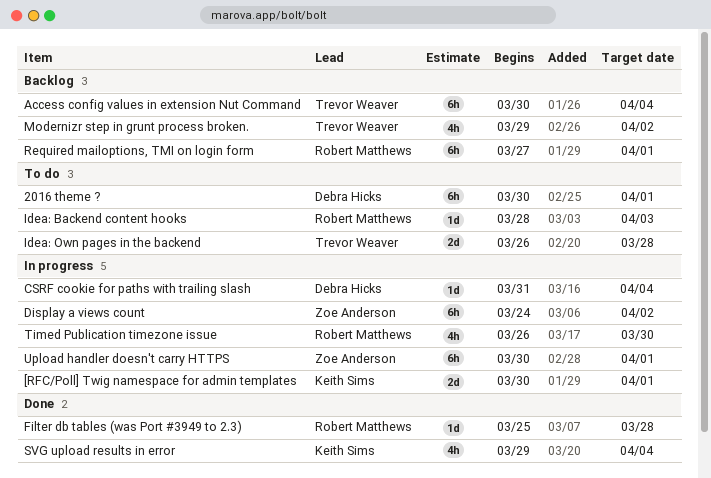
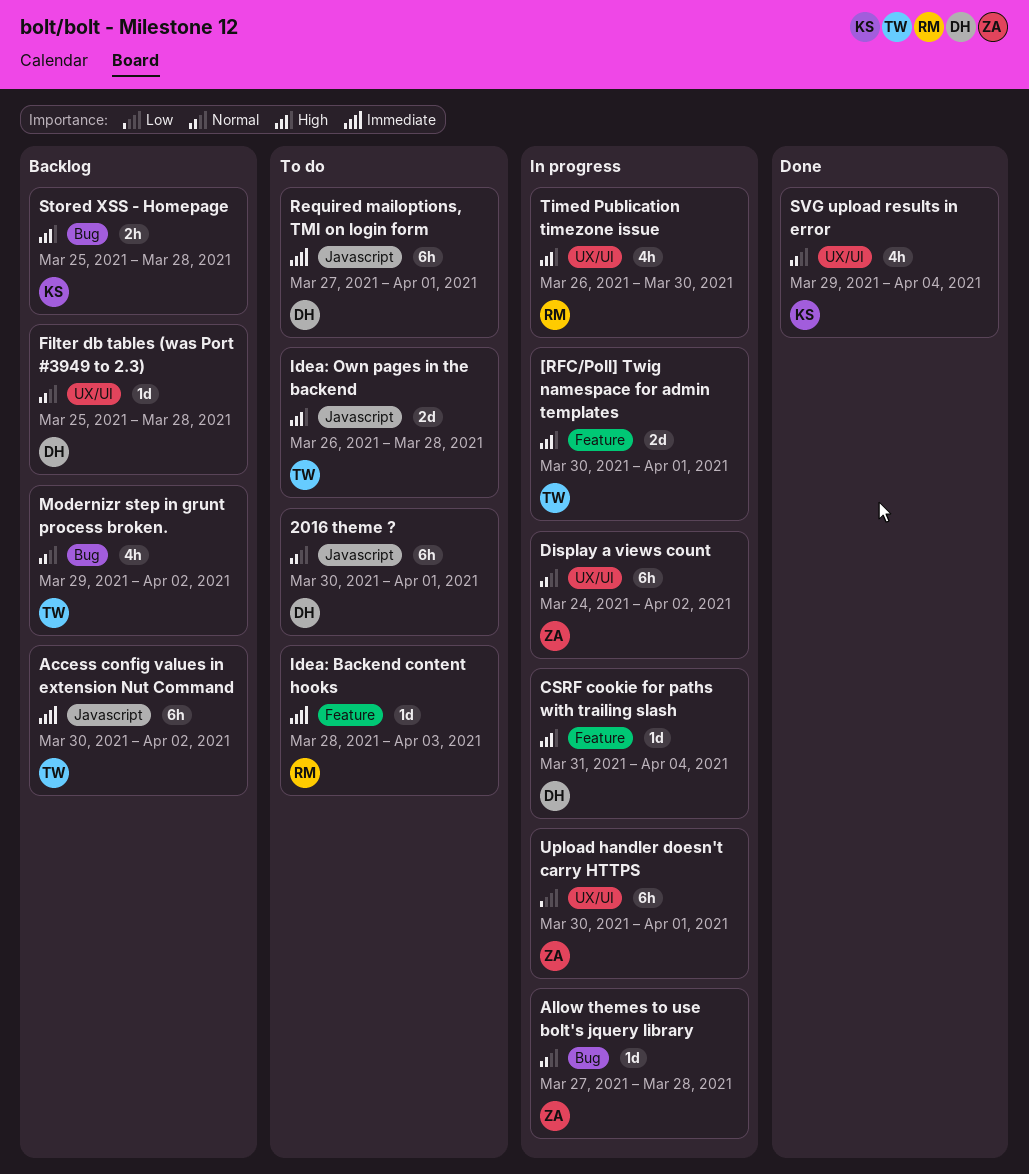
[RFC/Poll] Twig namespace for admin templates, owner: Keith Sims -> Trevor Weaver
Access config values in extension Nut Command, due: Apr 4 -> Apr 2
Allow themes to use bolt's jquery library: none -> present
Filter db tables (was Port #3949 to 2.3), status: Done -> Backlog
Filter db tables (was Port #3949 to 2.3), owner: Robert Matthews -> Debra Hicks
Required mailoptions, TMI on login form, status: Backlog -> To do
Required mailoptions, TMI on login form, owner: Robert Matthews -> Debra Hicks
Stored XSS - Homepage: none -> present

